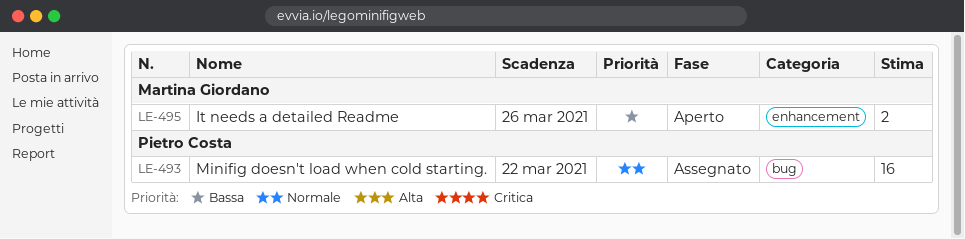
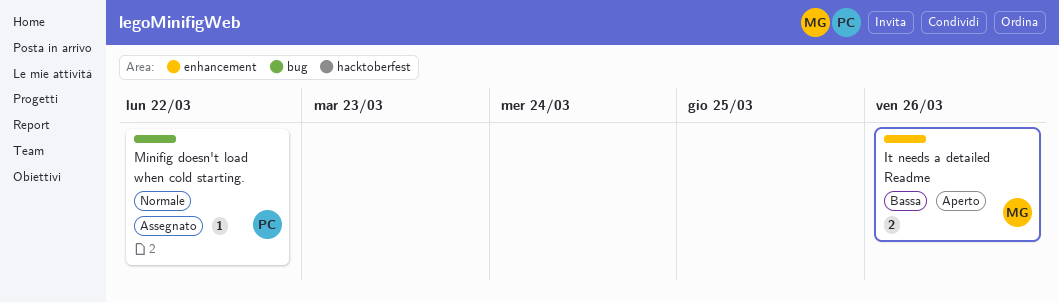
Minifig doesn't load when cold starting., estimate: 16 -> 1

